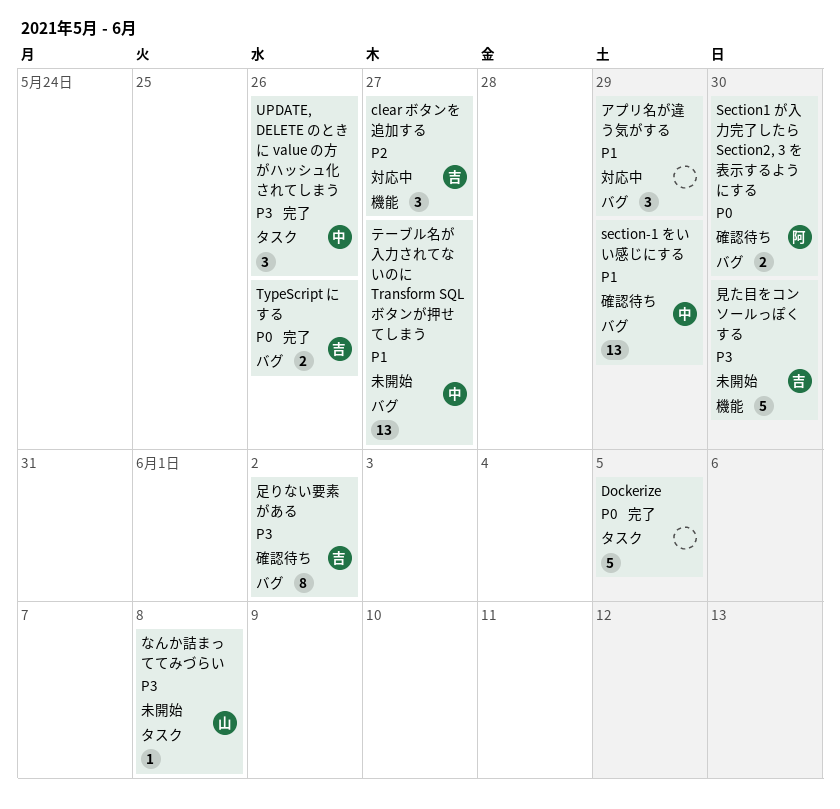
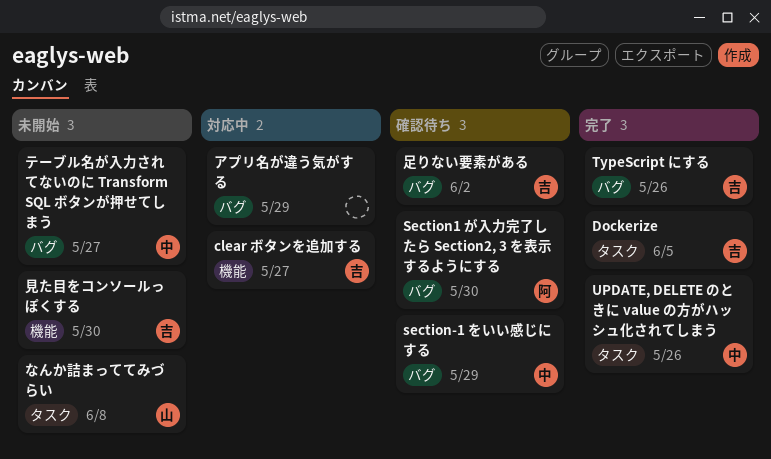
Dockerize, owner: none -> 吉

